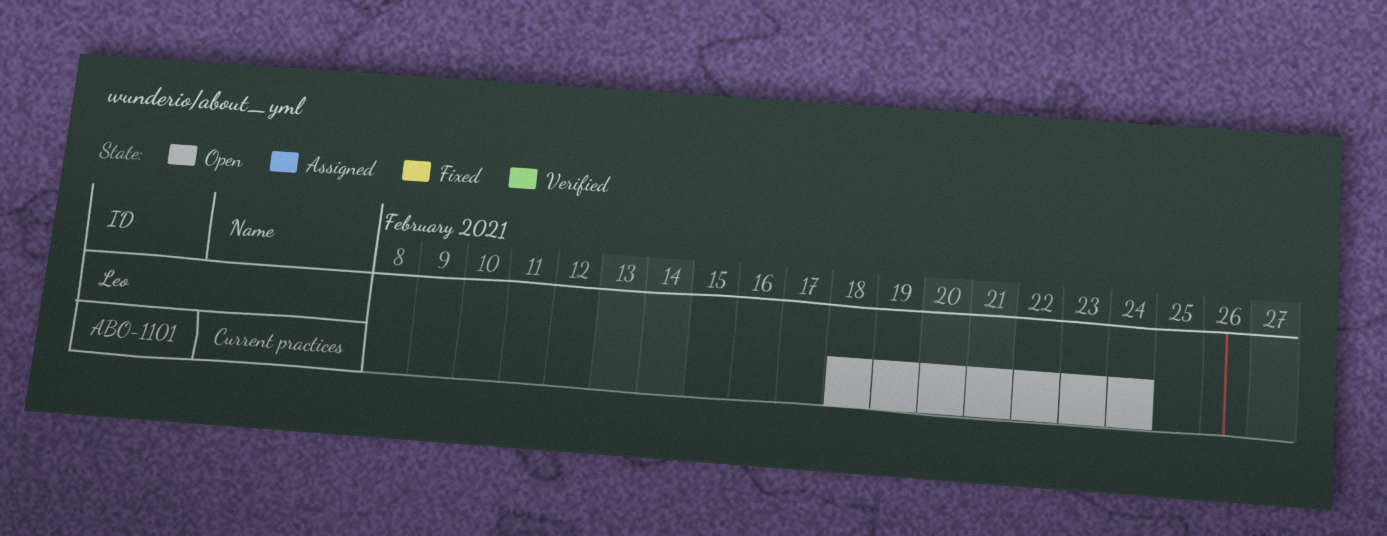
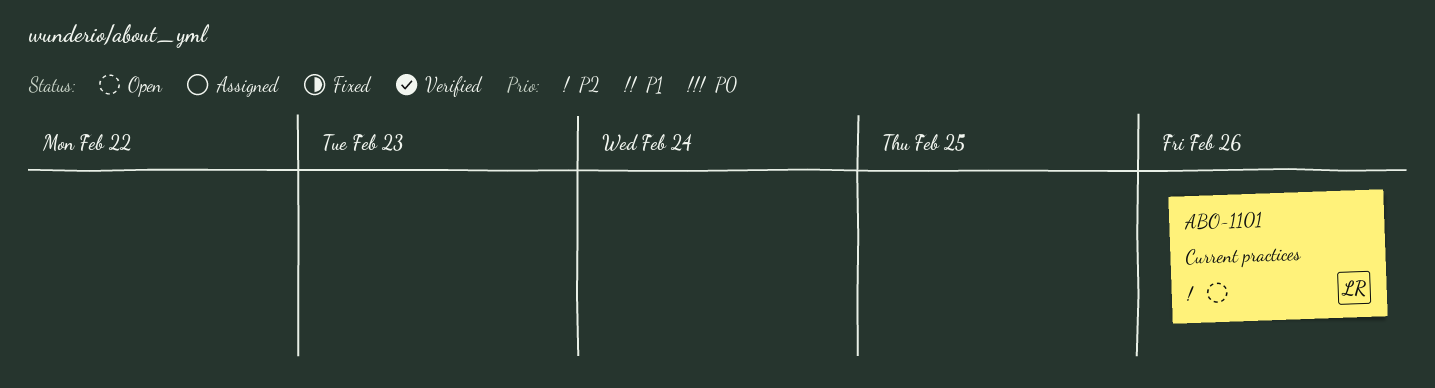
ABO-1101, due: Feb 24 -> Feb 26

